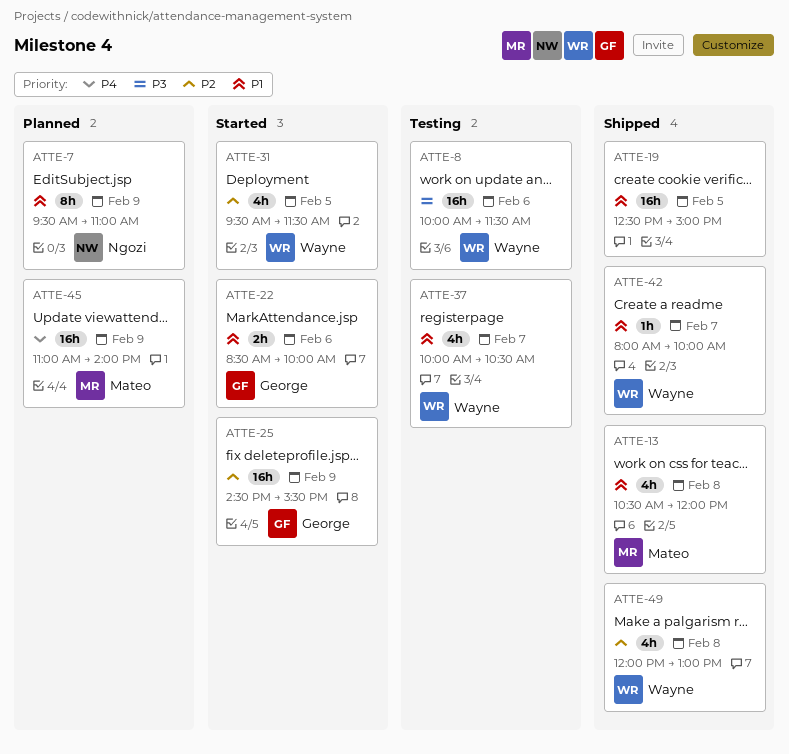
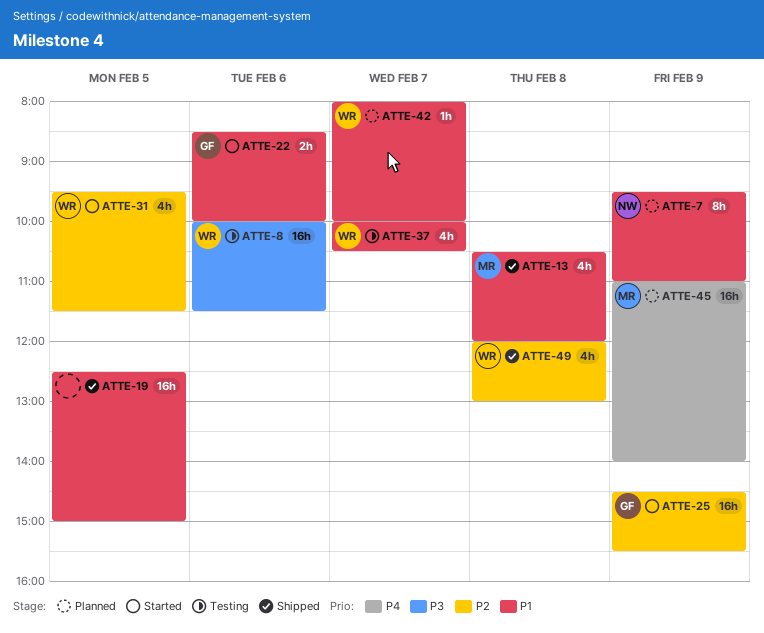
ATTE-42, status: Shipped -> Planned

